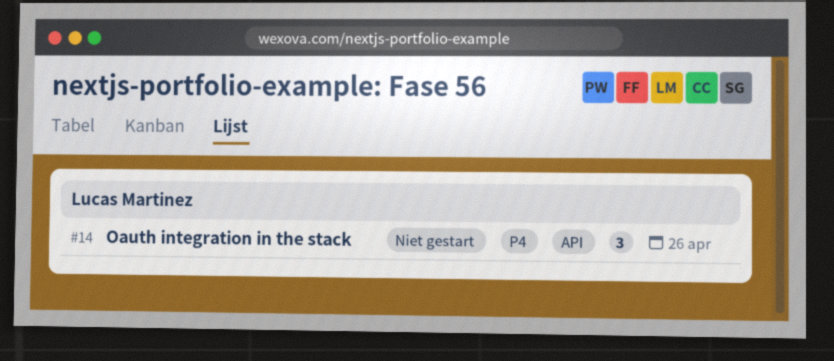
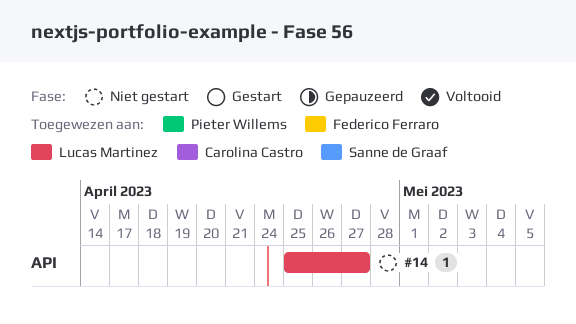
#14, estimate: 3 -> 1
#14, due: Apr 26 -> Apr 27

